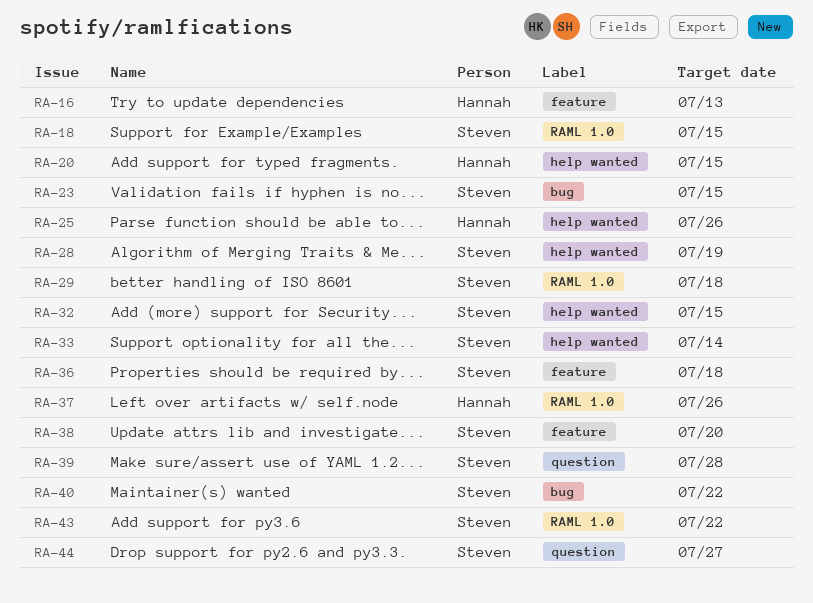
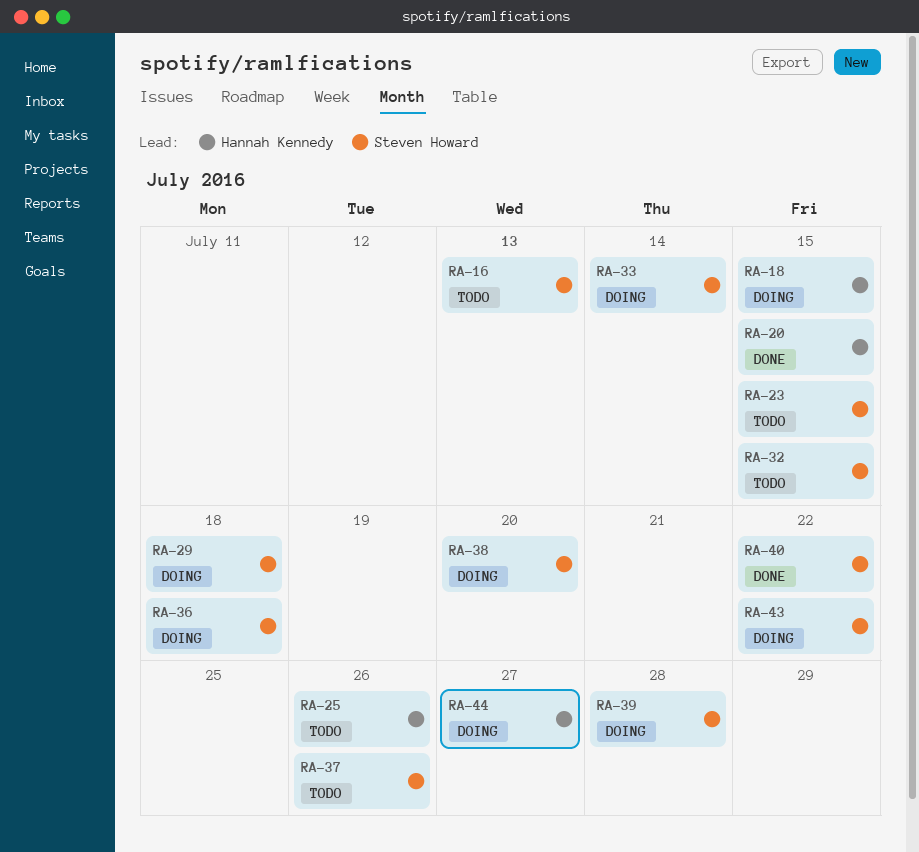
RA-16, owner: Hannah Kennedy -> Steven Howard
RA-18, owner: Steven Howard -> Hannah Kennedy
RA-28: present -> none
RA-37, owner: Hannah Kennedy -> Steven Howard
RA-44, owner: Steven Howard -> Hannah Kennedy

